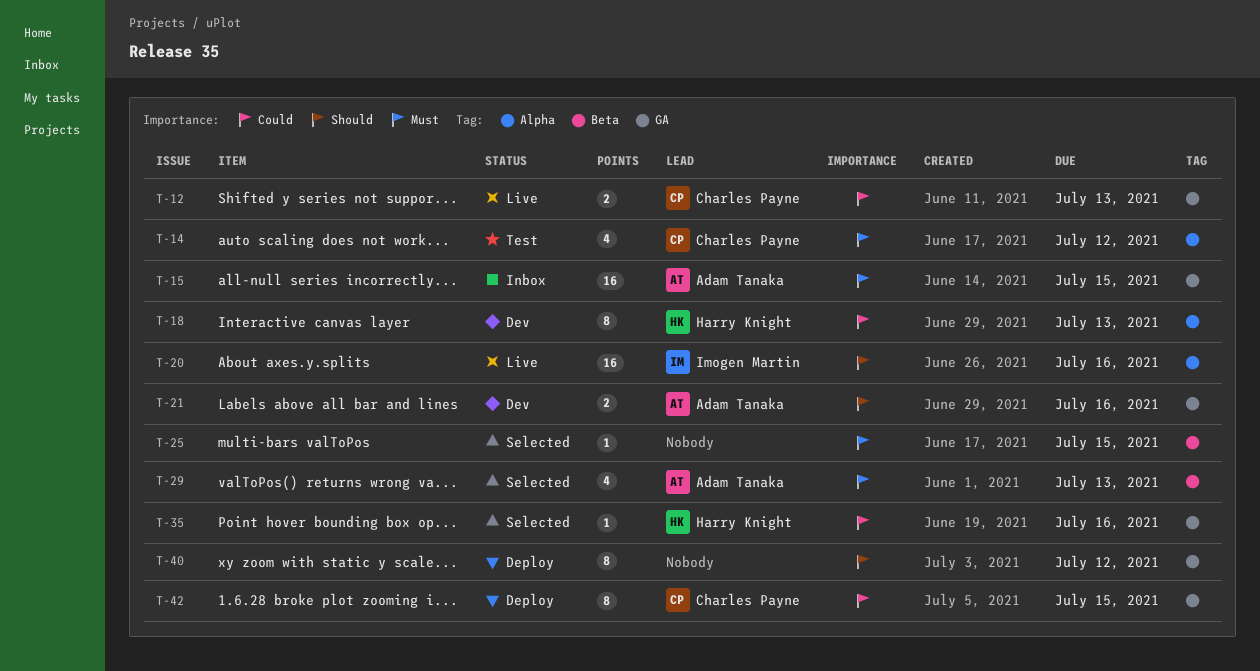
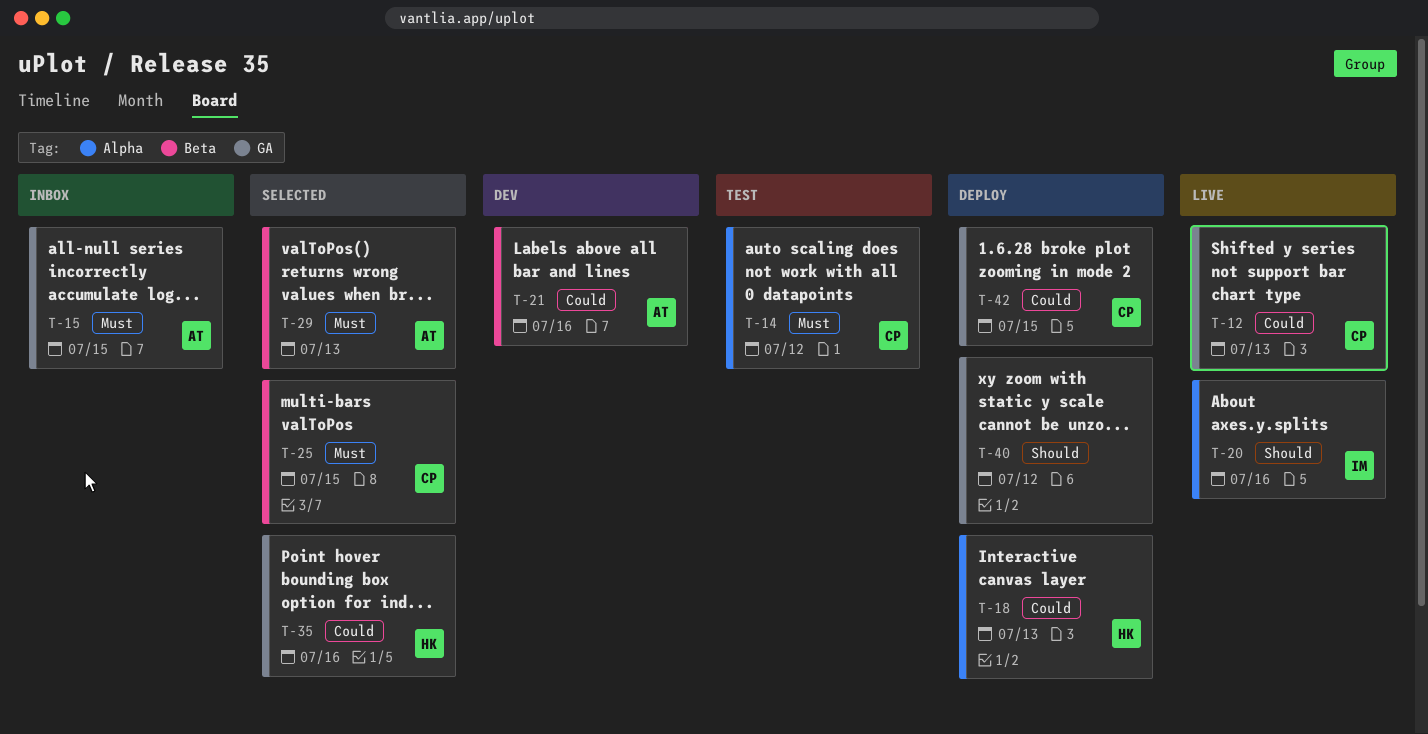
T-18, status: Dev -> Deploy
T-21, priority: Should -> Could
T-21, label: GA -> Beta
T-25, owner: none -> Charles Payne

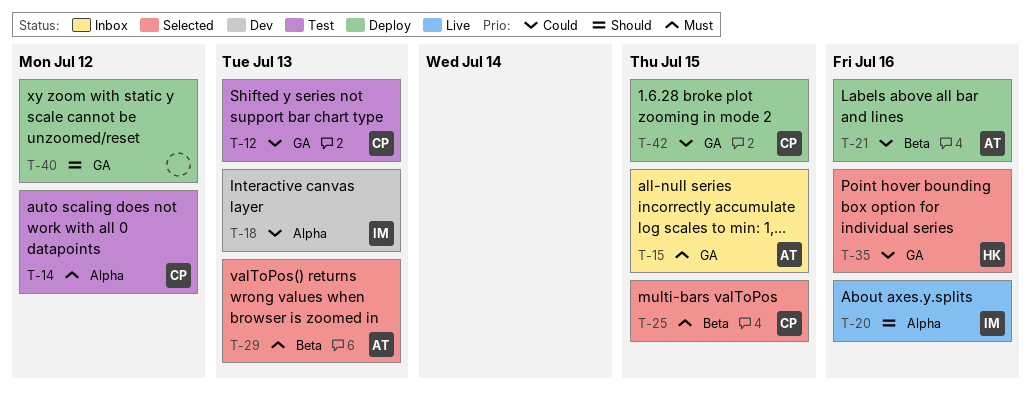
T-12, status: Live -> Test
T-18, status: Deploy -> Dev
T-18, owner: HK -> IM
T-21, status: Dev -> Deploy

